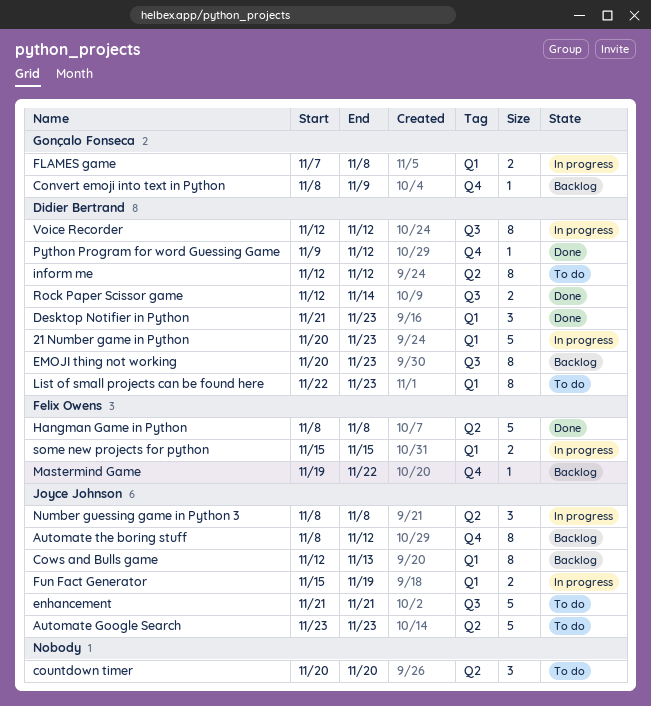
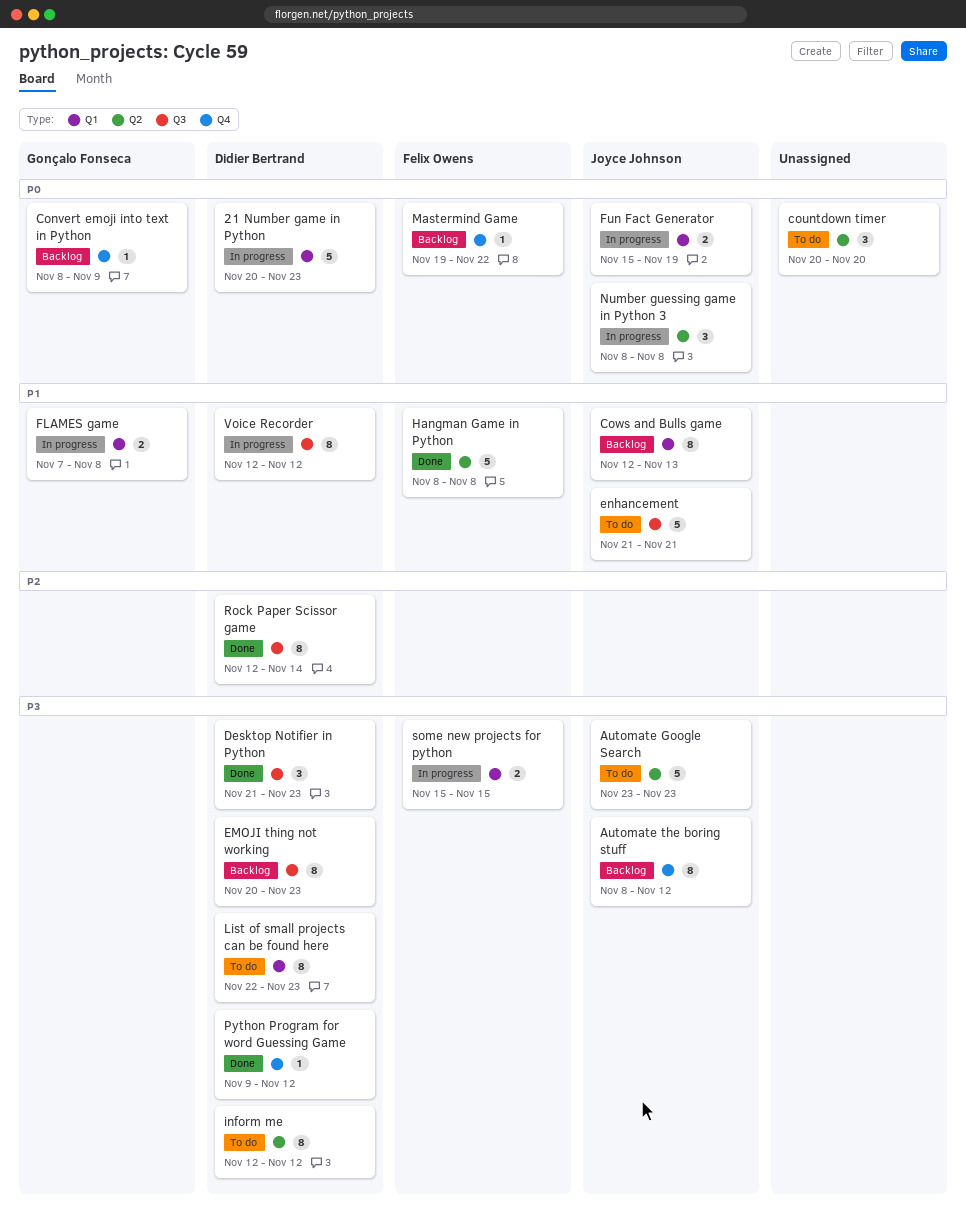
Desktop Notifier in Python, label: Q1 -> Q3
Rock Paper Scissor game, estimate: 2 -> 8

